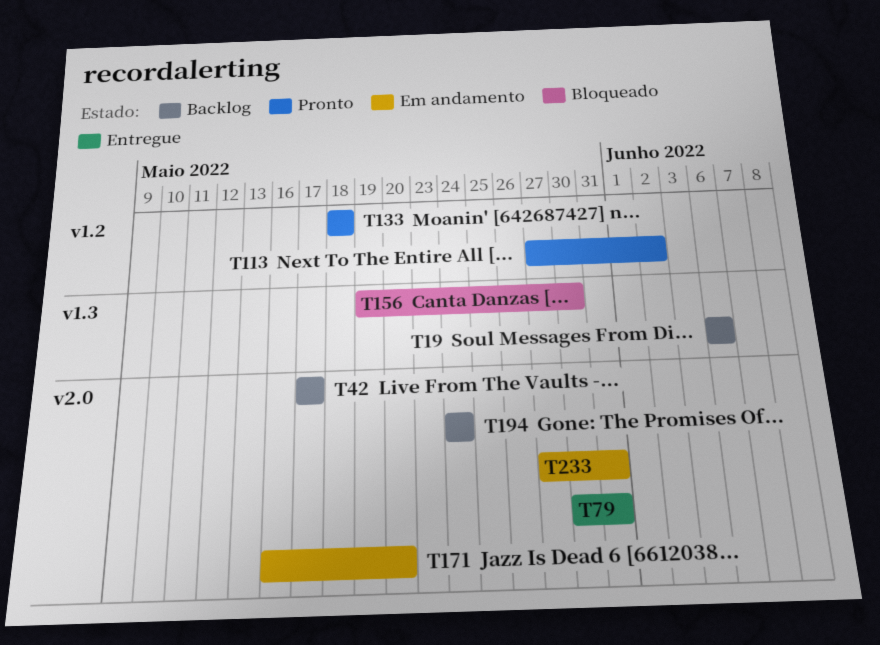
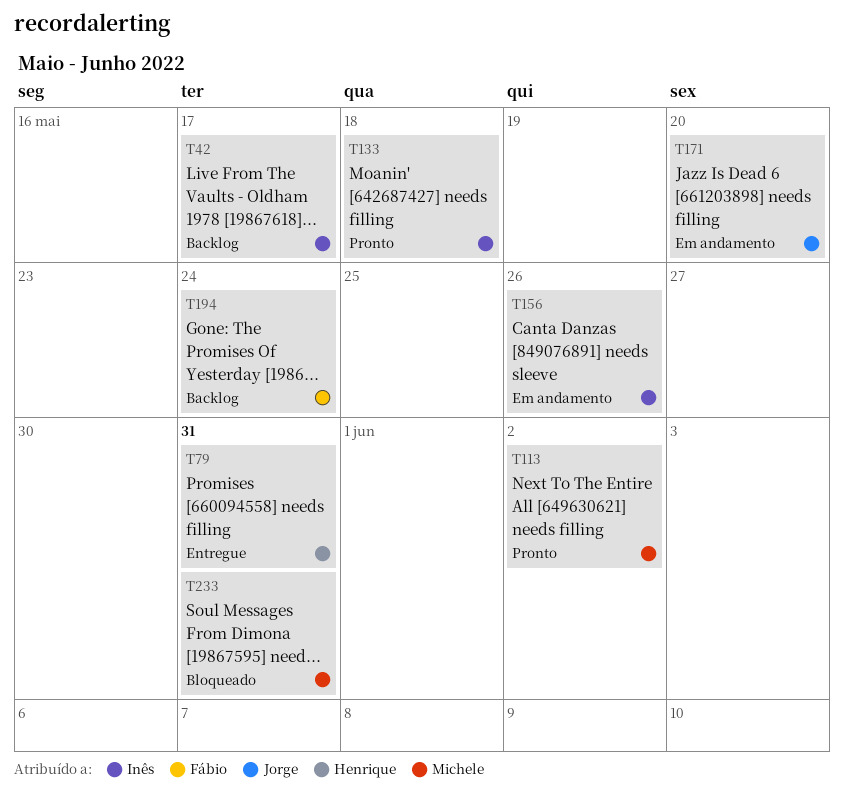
T19: present -> none
T156, status: Bloqueado -> Em andamento
T156, due: May 30 -> May 26
T233, status: Em andamento -> Bloqueado

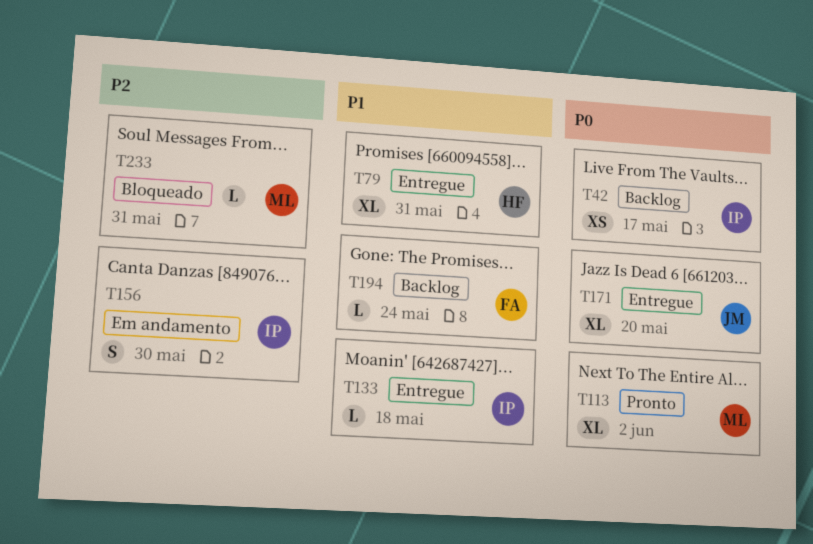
T133, status: Pronto -> Entregue
T156, due: May 26 -> May 30
T171, status: Em andamento -> Entregue

